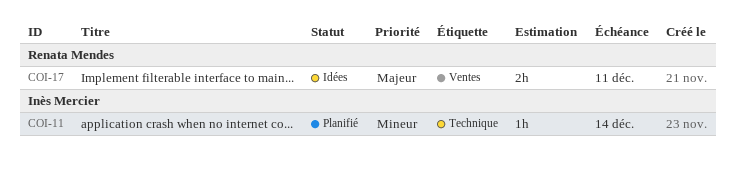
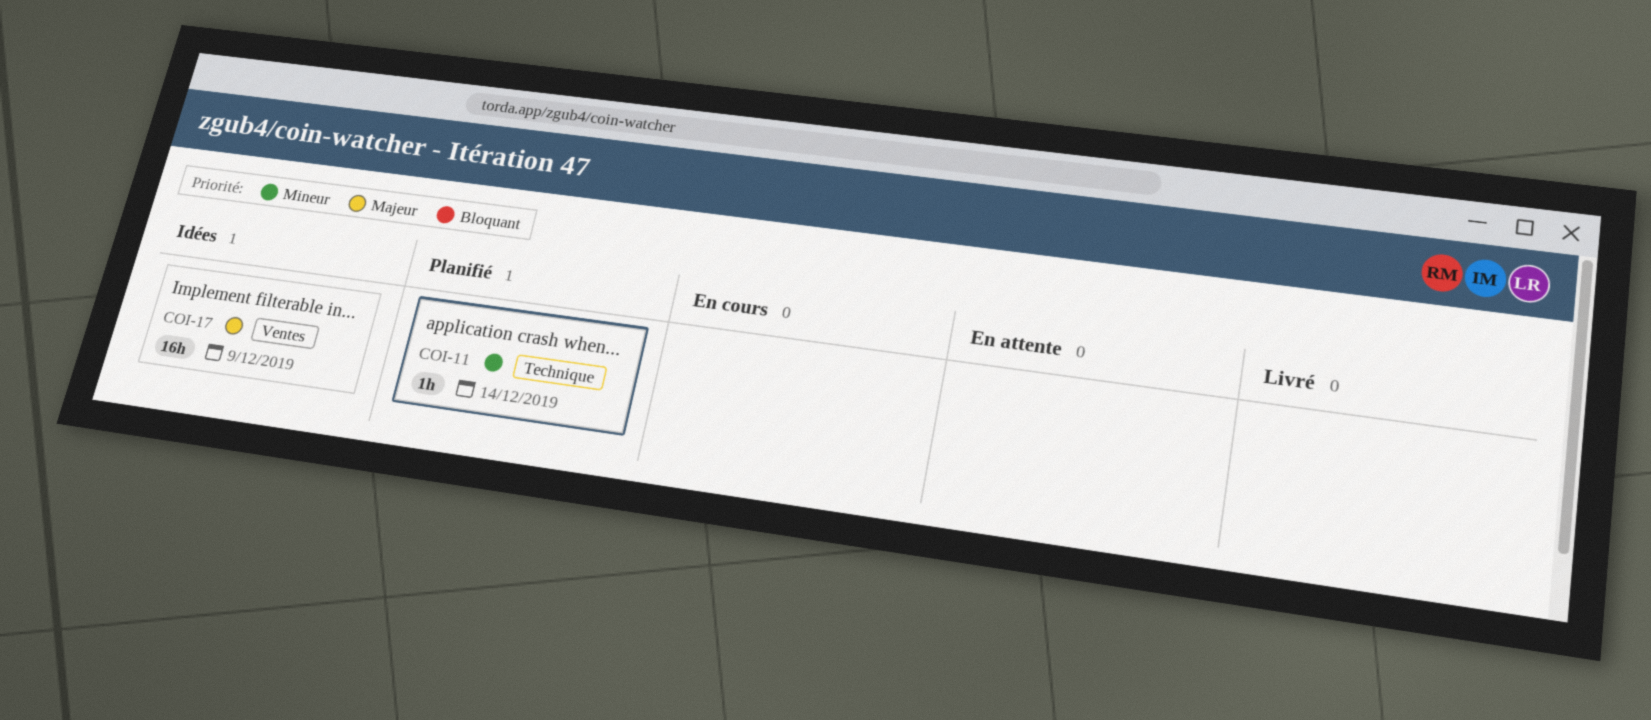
COI-17, estimate: 2h -> 16h
COI-17, due: Dec 11 -> Dec 9

